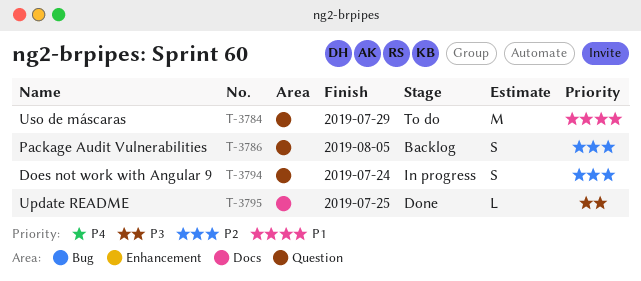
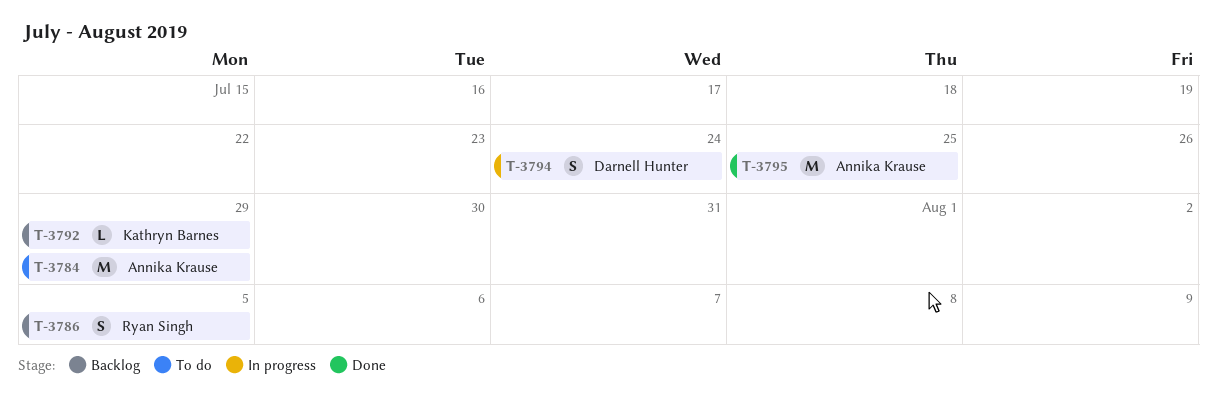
T-3792: none -> present
T-3795, estimate: L -> M

